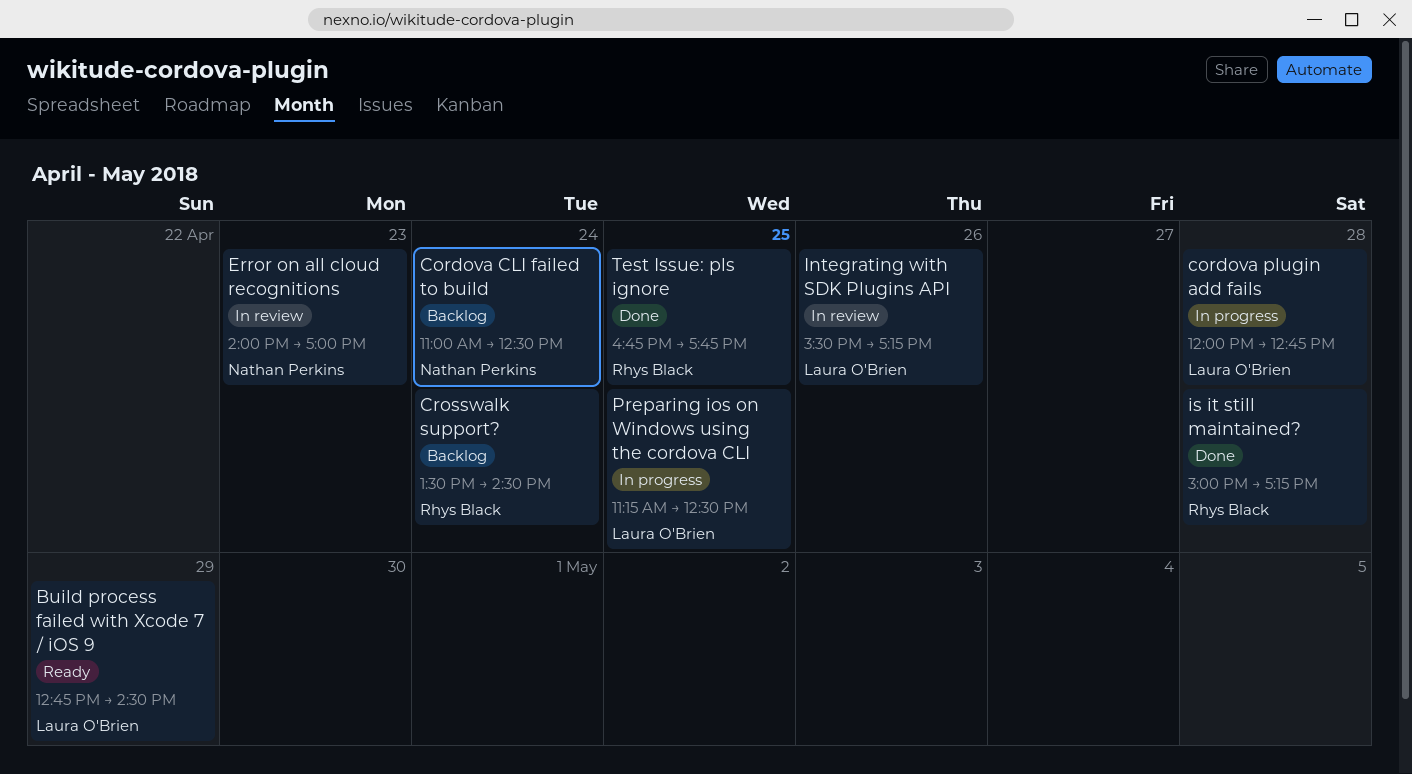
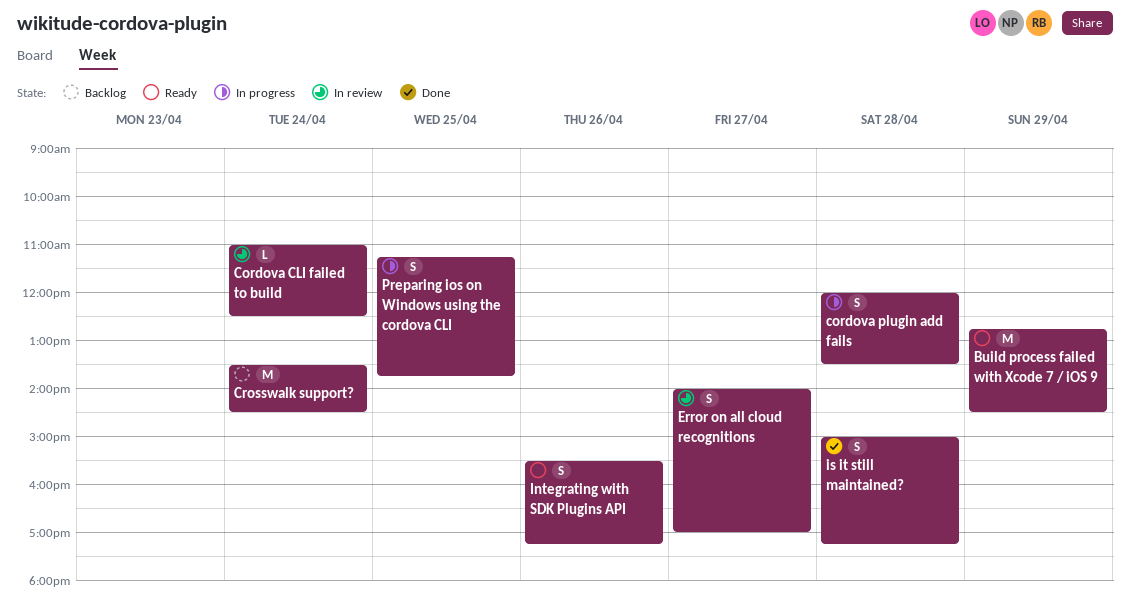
Cordova CLI failed to build, status: Backlog -> In review
cordova plugin add fails, ends: 12:45 -> 13:30
Error on all cloud recognitions, day: Apr 23 -> Apr 27
Integrating with SDK Plugins API, status: In review -> Ready
Preparing ios on Windows using the cordova CLI, ends: 12:30 -> 13:45
Test Issue: pls ignore: present -> none

